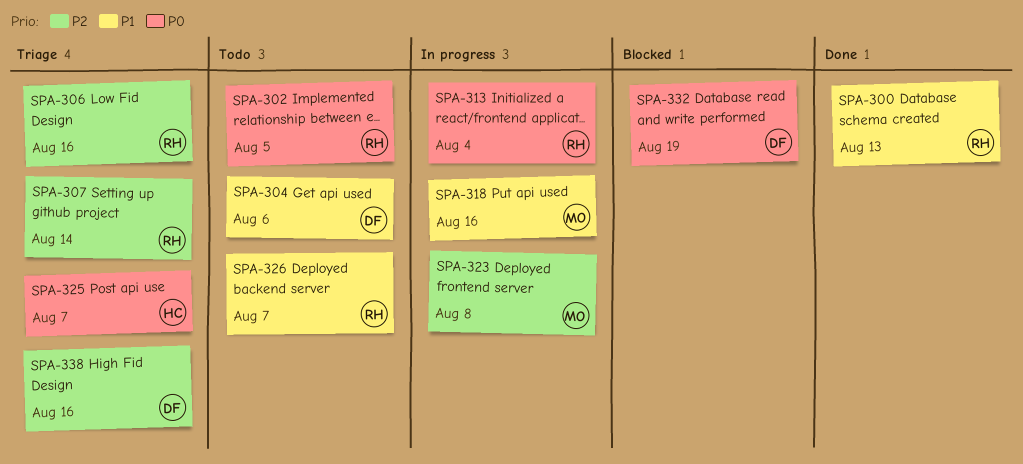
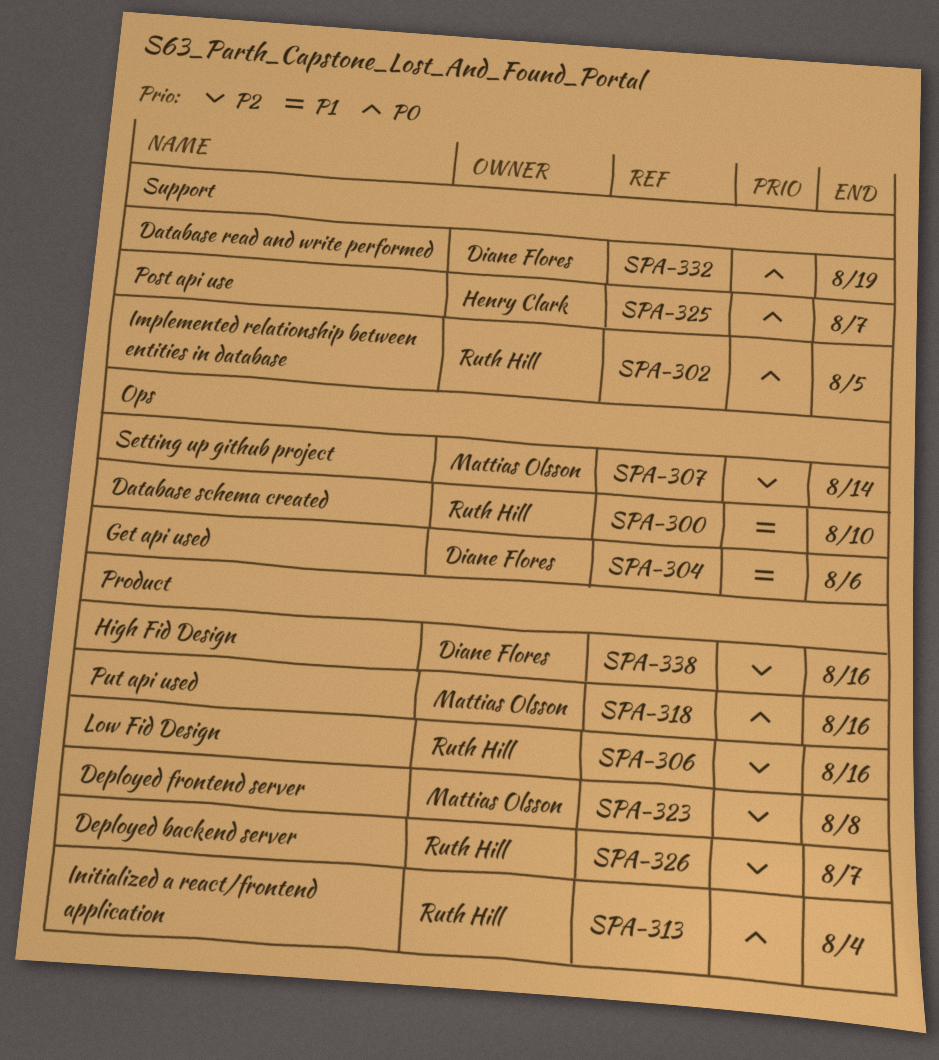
SPA-300, due: Aug 13 -> Aug 10
SPA-307, owner: Ruth Hill -> Mattias Olsson
SPA-318, priority: P1 -> P0
SPA-326, priority: P1 -> P2

